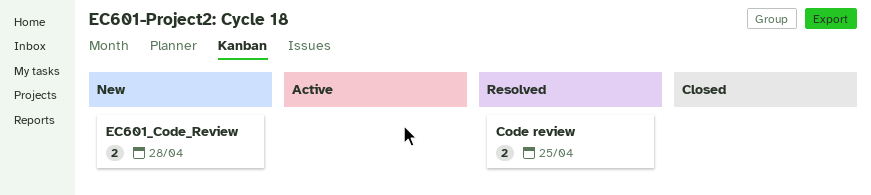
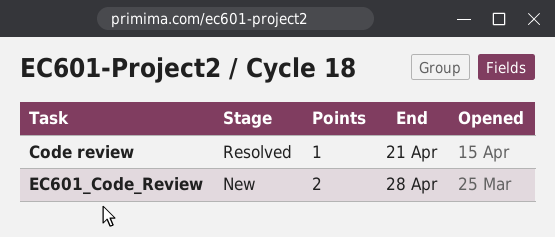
Code review, estimate: 2 -> 1
Code review, due: Apr 25 -> Apr 21

